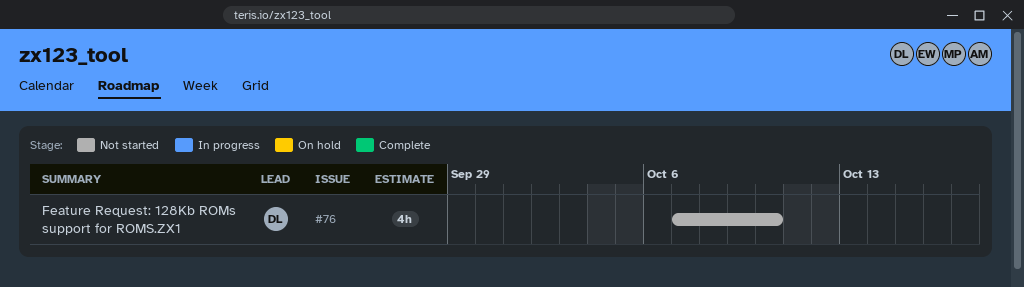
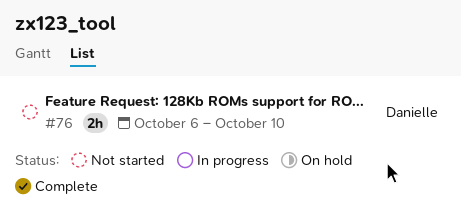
#76, estimate: 4h -> 2h
#76, start: Oct 7 -> Oct 6

